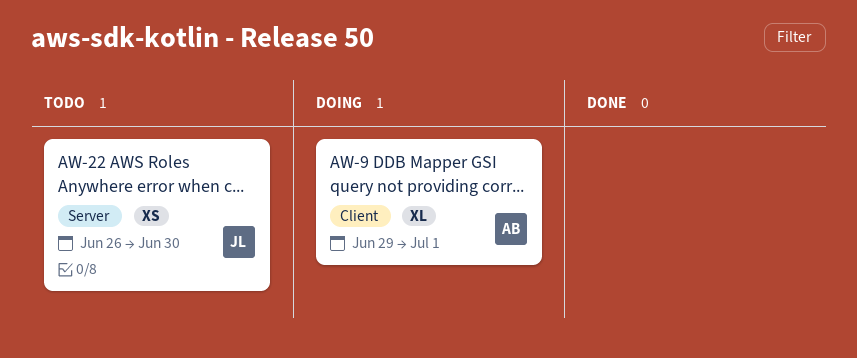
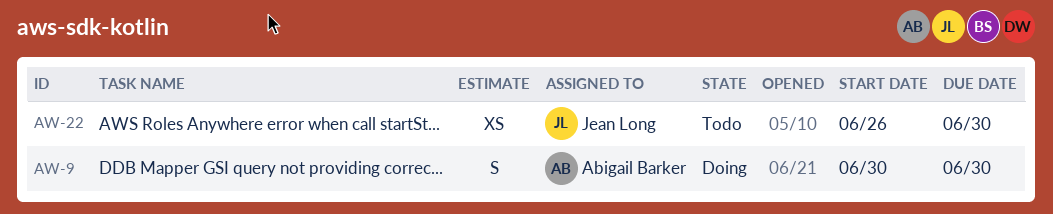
AW-9, estimate: XL -> S
AW-9, start: Jun 29 -> Jun 30
AW-9, due: Jul 1 -> Jun 30

